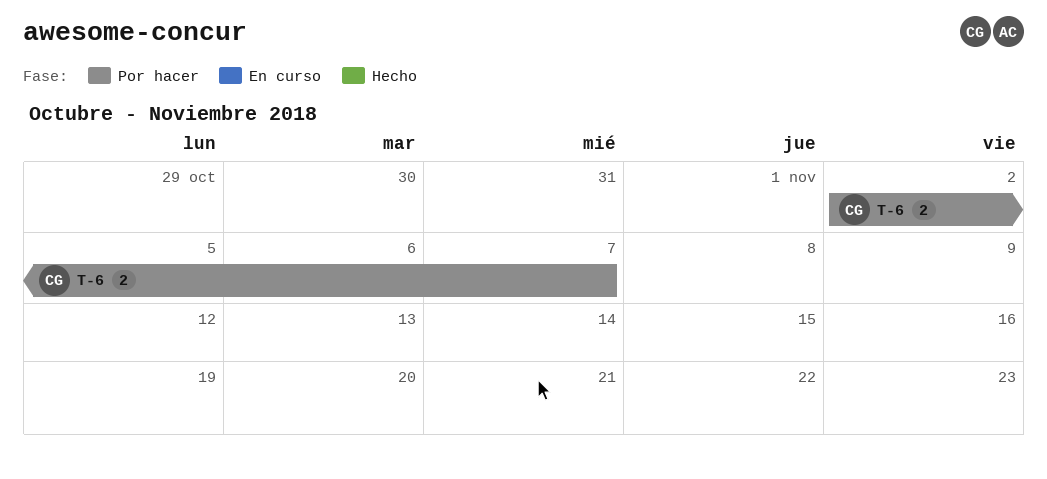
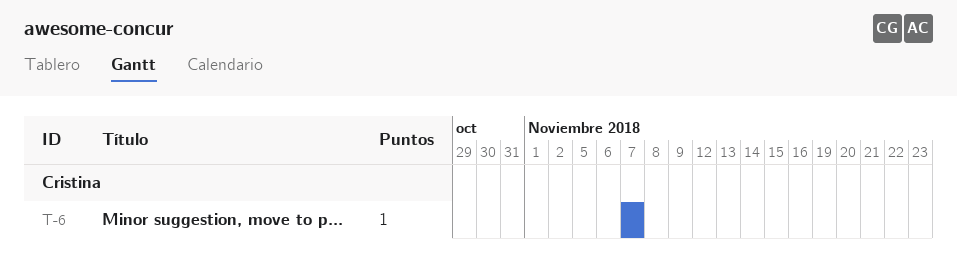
T-6, estimate: 2 -> 1
T-6, start: Nov 2 -> Nov 7

